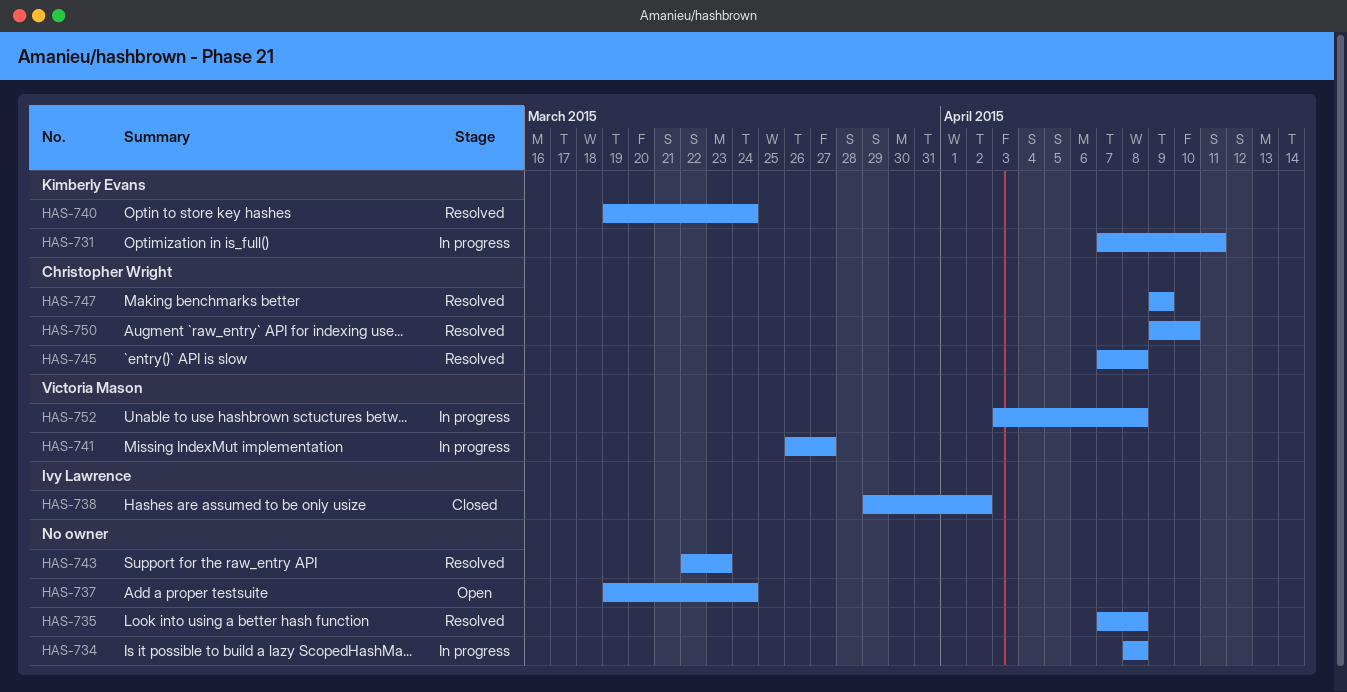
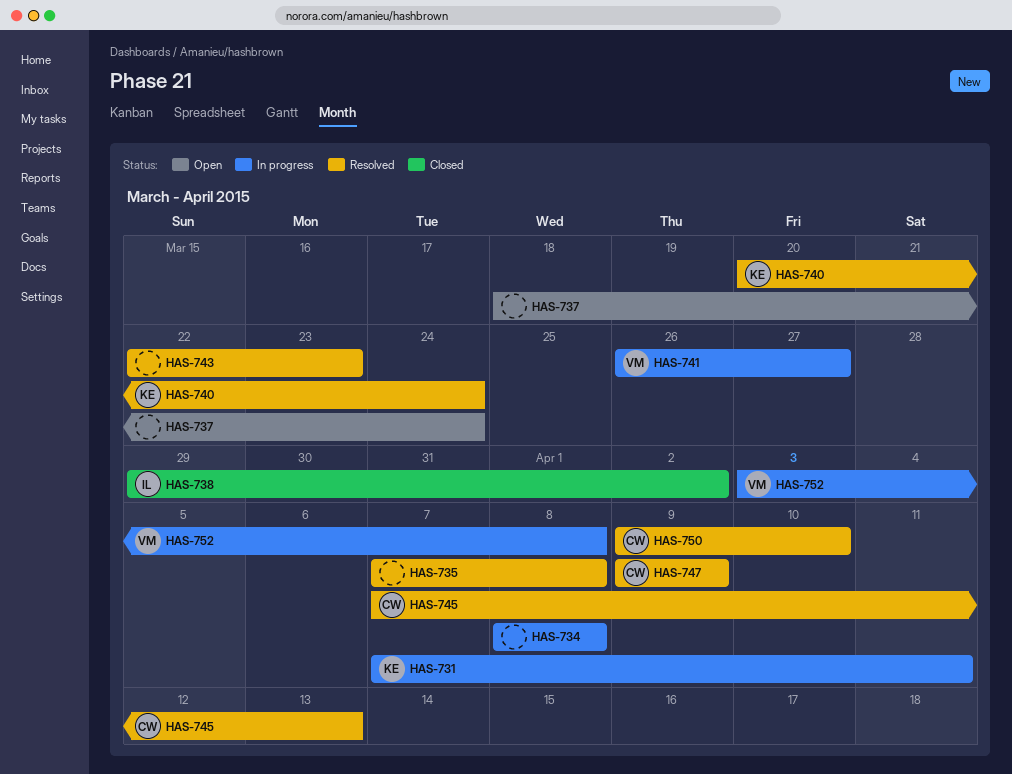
HAS-737, start: Mar 19 -> Mar 18
HAS-740, start: Mar 19 -> Mar 20
HAS-745, due: Apr 8 -> Apr 13

